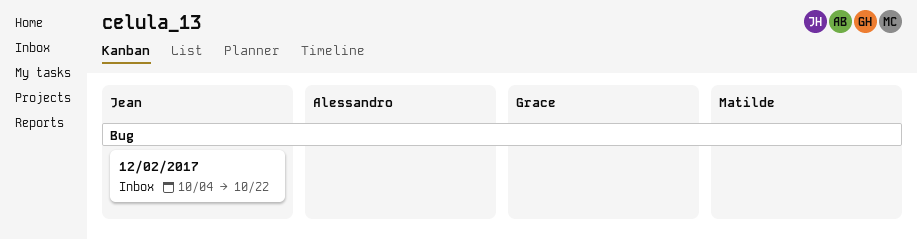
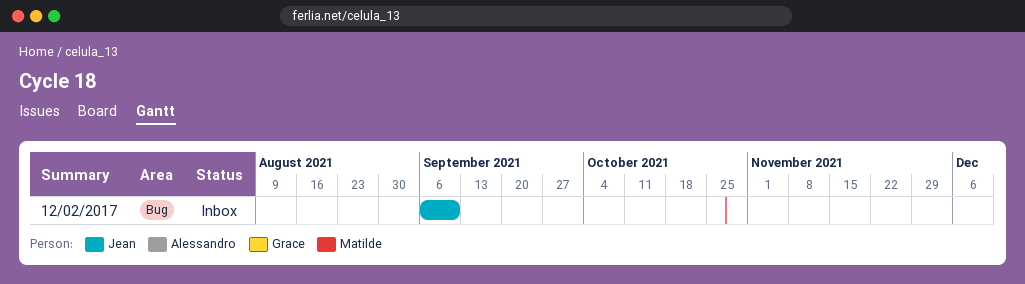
12/02/2017, start: Oct 4 -> Sep 6
12/02/2017, due: Oct 22 -> Sep 10

